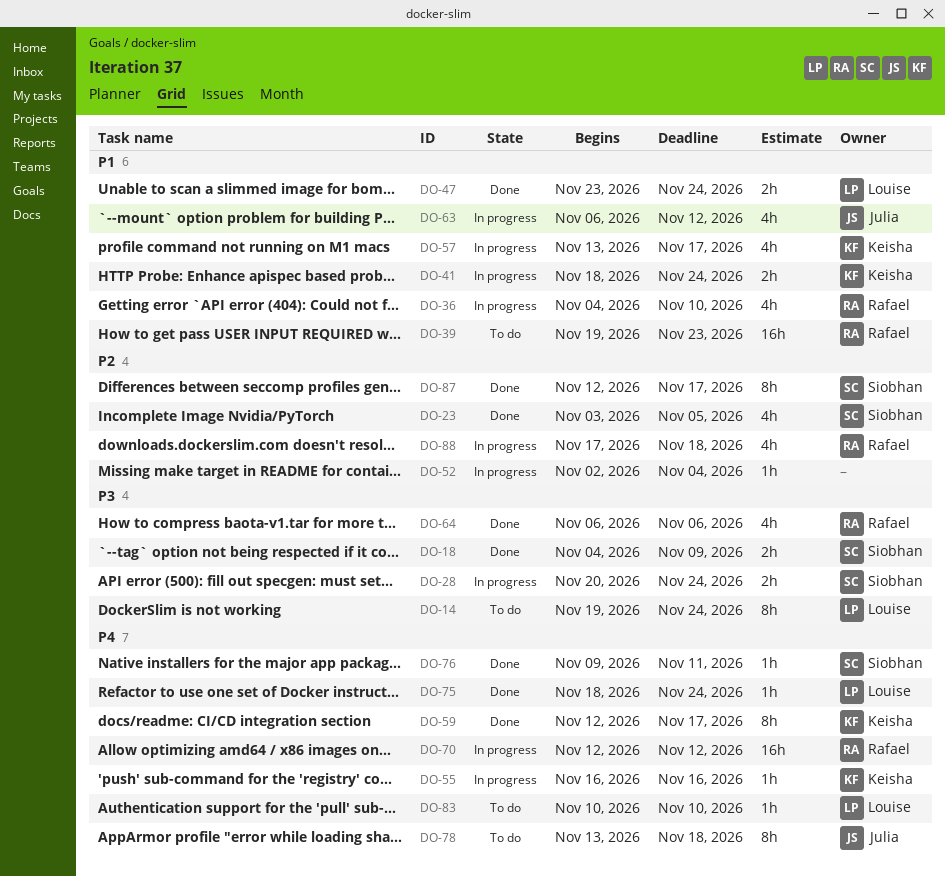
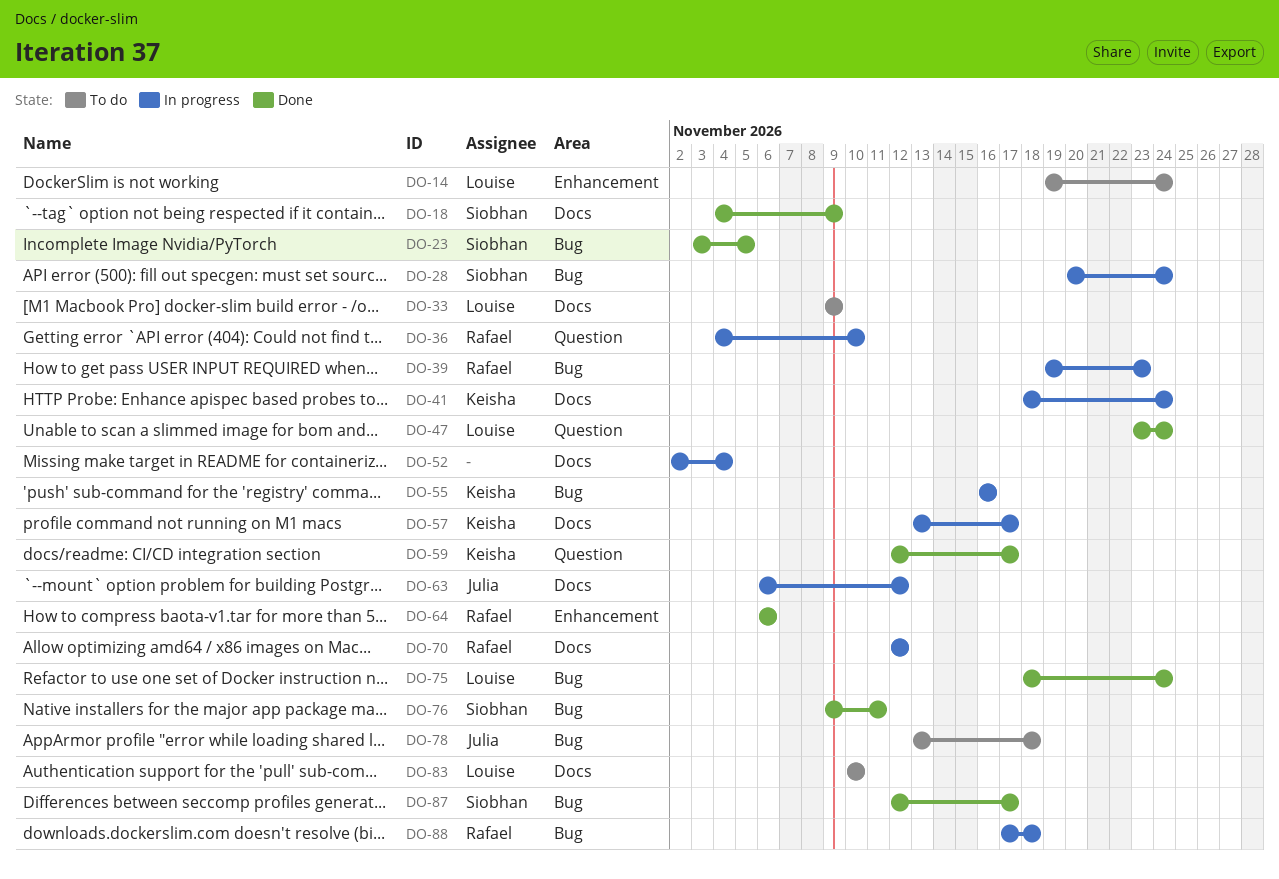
DO-33: none -> present
DO-39, status: To do -> In progress

